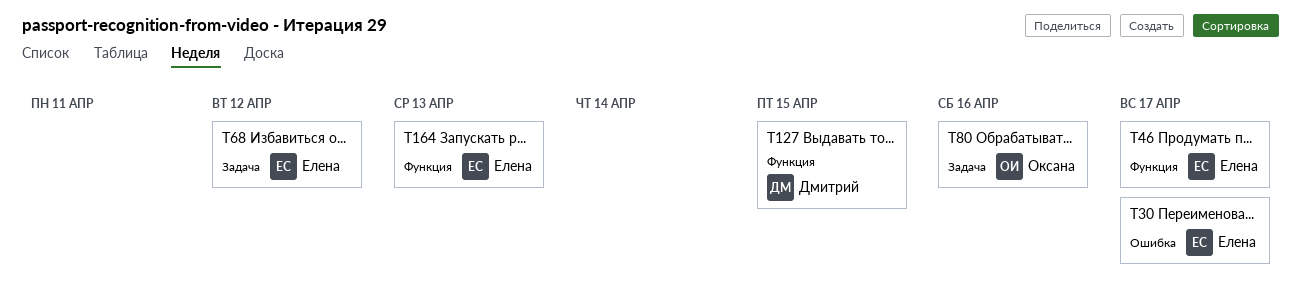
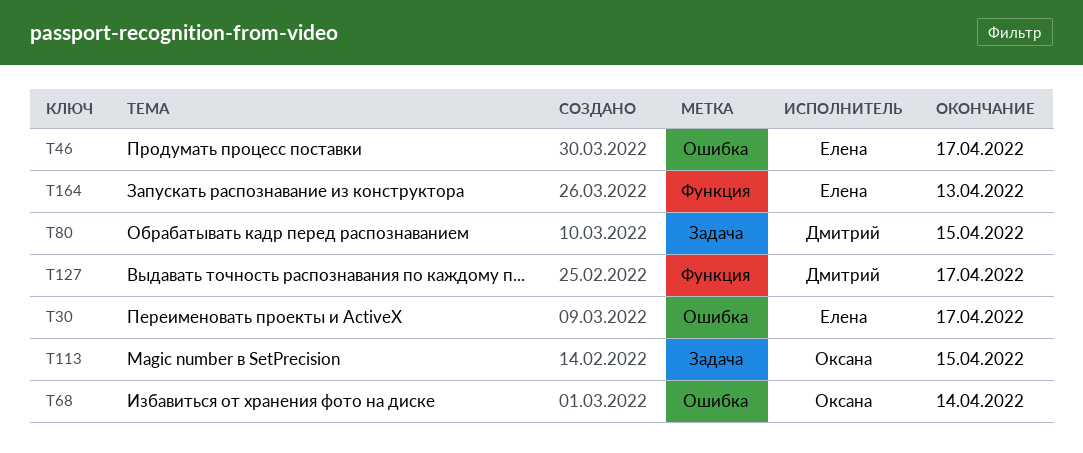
T46, label: Функция -> Ошибка
T68, owner: Елена -> Оксана
T68, label: Задача -> Ошибка
T68, due: Apr 12 -> Apr 14
T80, owner: Оксана -> Дмитрий
T80, due: Apr 16 -> Apr 15
T113: none -> present
T127, due: Apr 15 -> Apr 17

